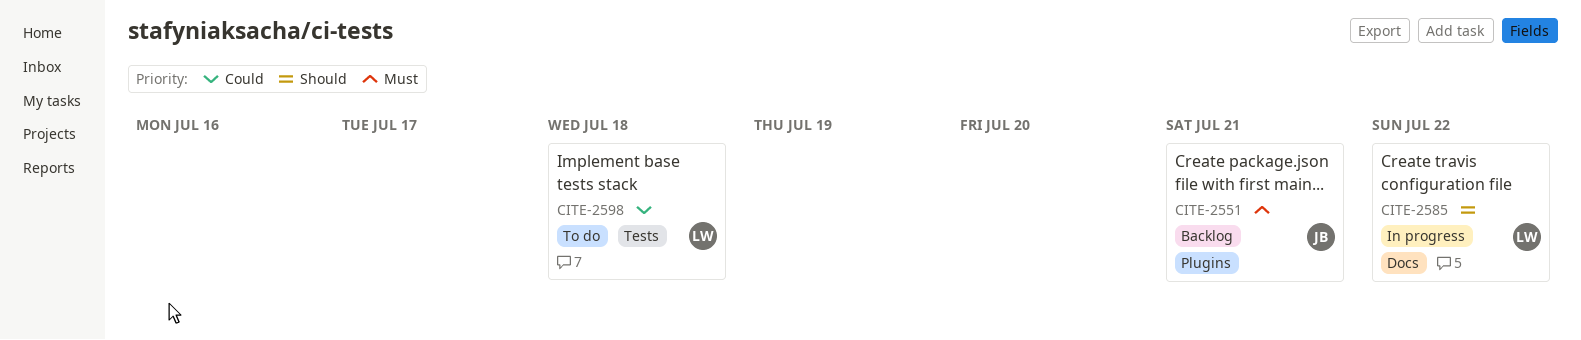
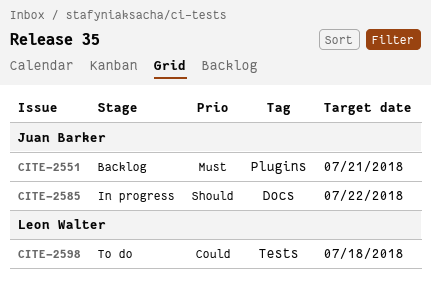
CITE-2585, owner: Leon Walter -> Juan Barker

